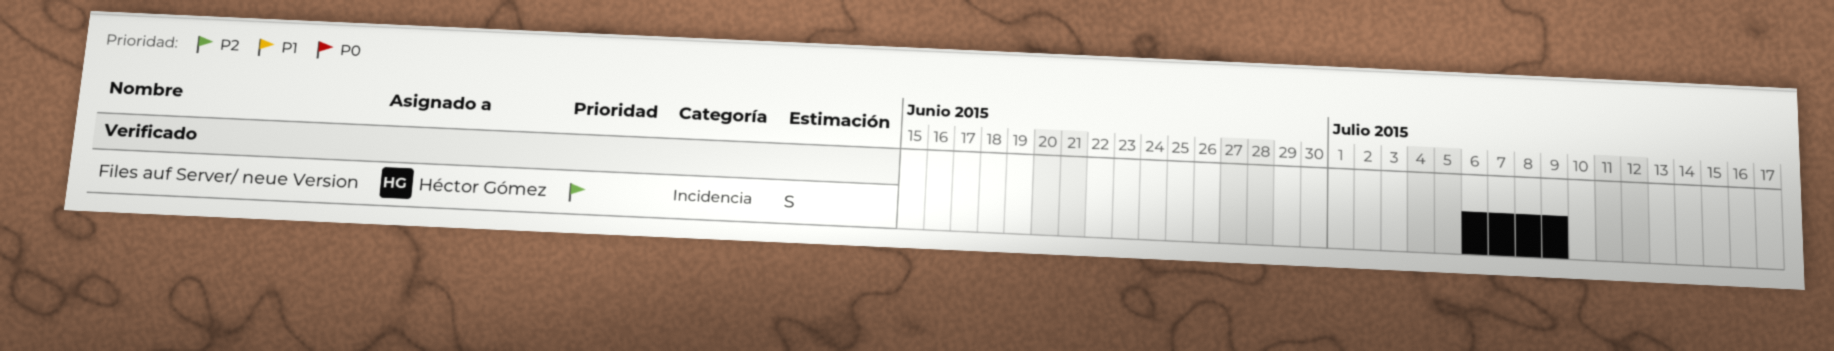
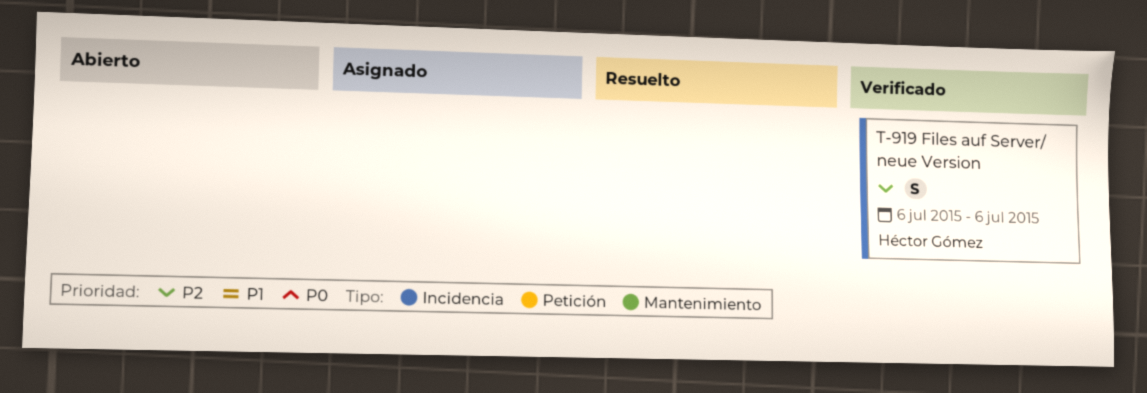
Files auf Server/ neue Version, due: Jul 9 -> Jul 6

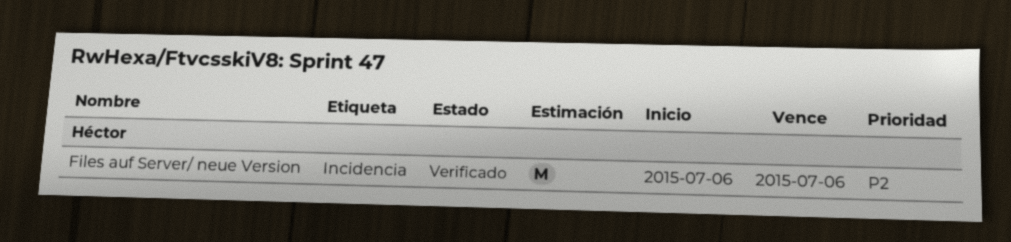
Files auf Server/ neue Version, estimate: S -> M

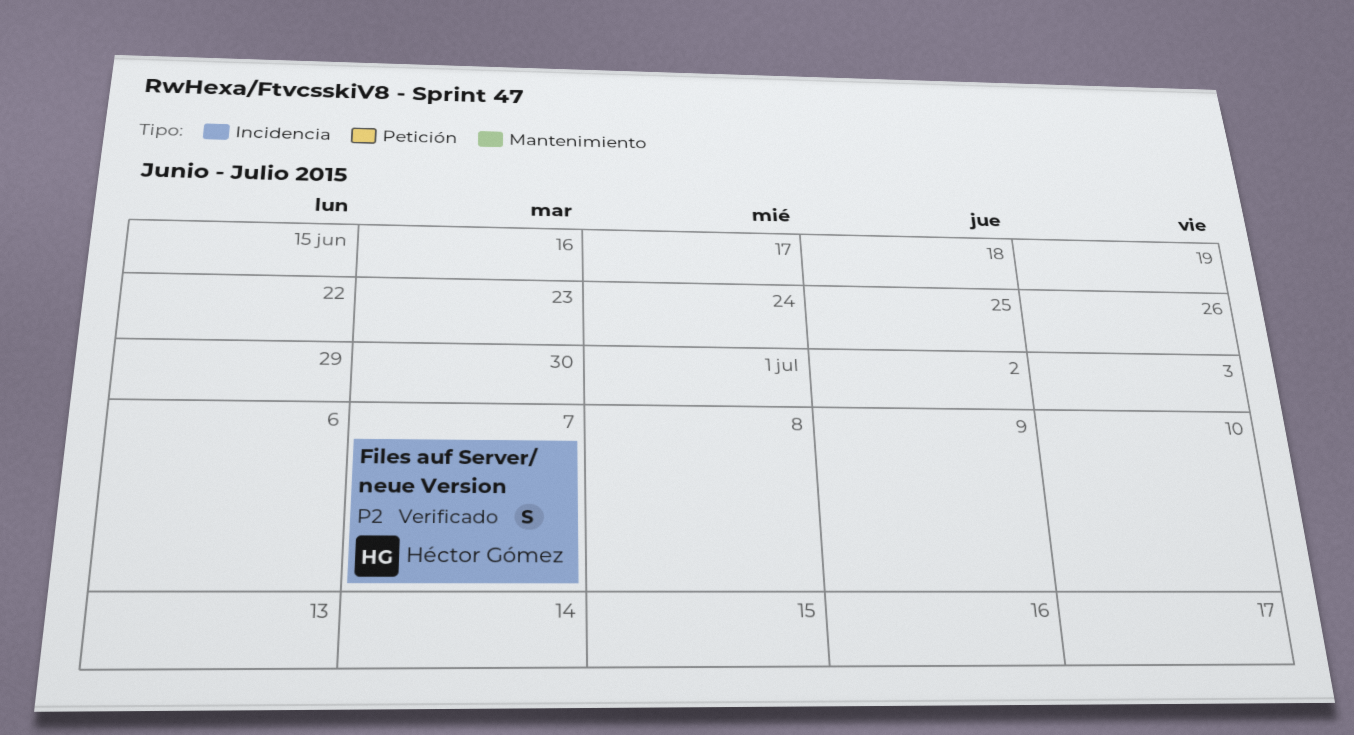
Files auf Server/ neue Version, estimate: M -> S
Files auf Server/ neue Version, due: Jul 6 -> Jul 7

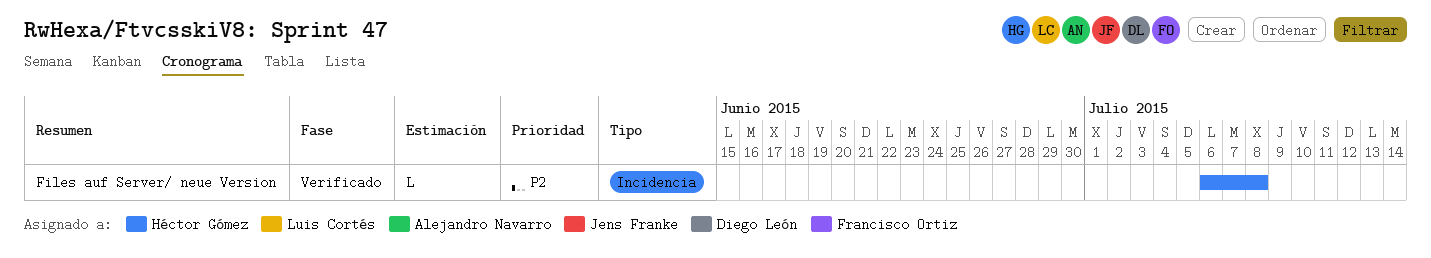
Files auf Server/ neue Version, estimate: S -> L
Files auf Server/ neue Version, due: Jul 7 -> Jul 8

